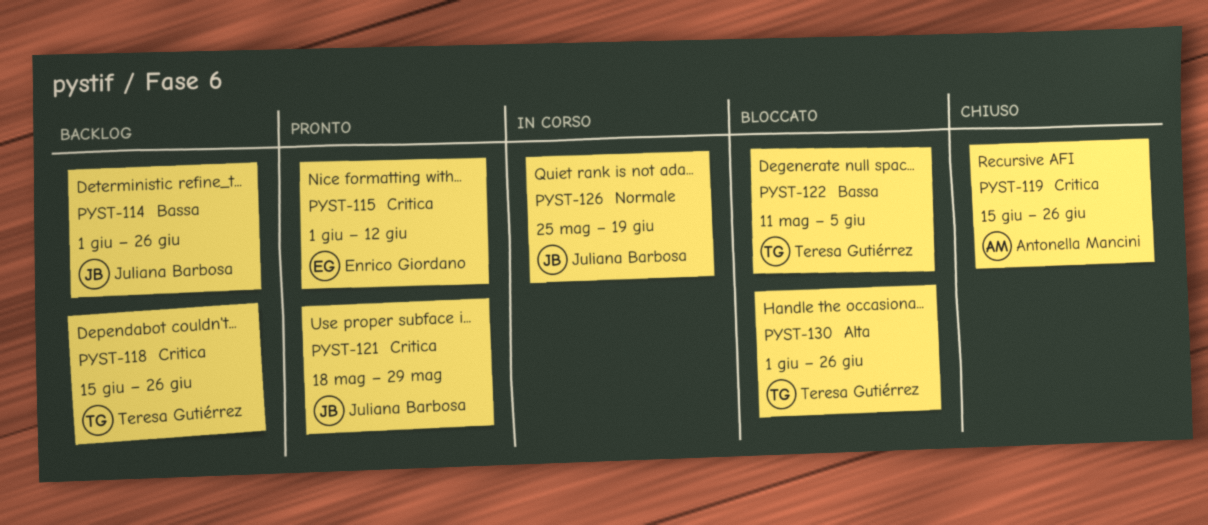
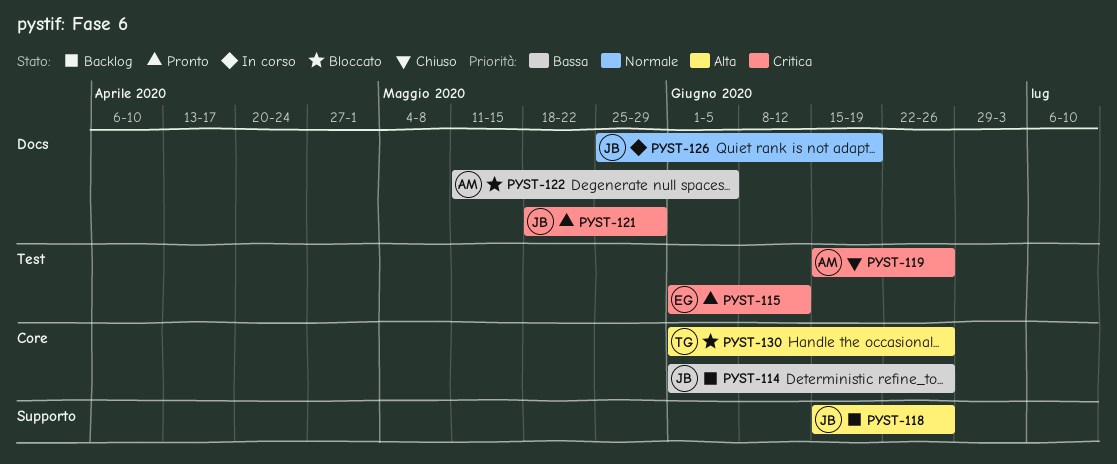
PYST-118, owner: Teresa Gutiérrez -> Juliana Barbosa
PYST-118, priority: Critica -> Alta
PYST-122, owner: Teresa Gutiérrez -> Antonella Mancini

